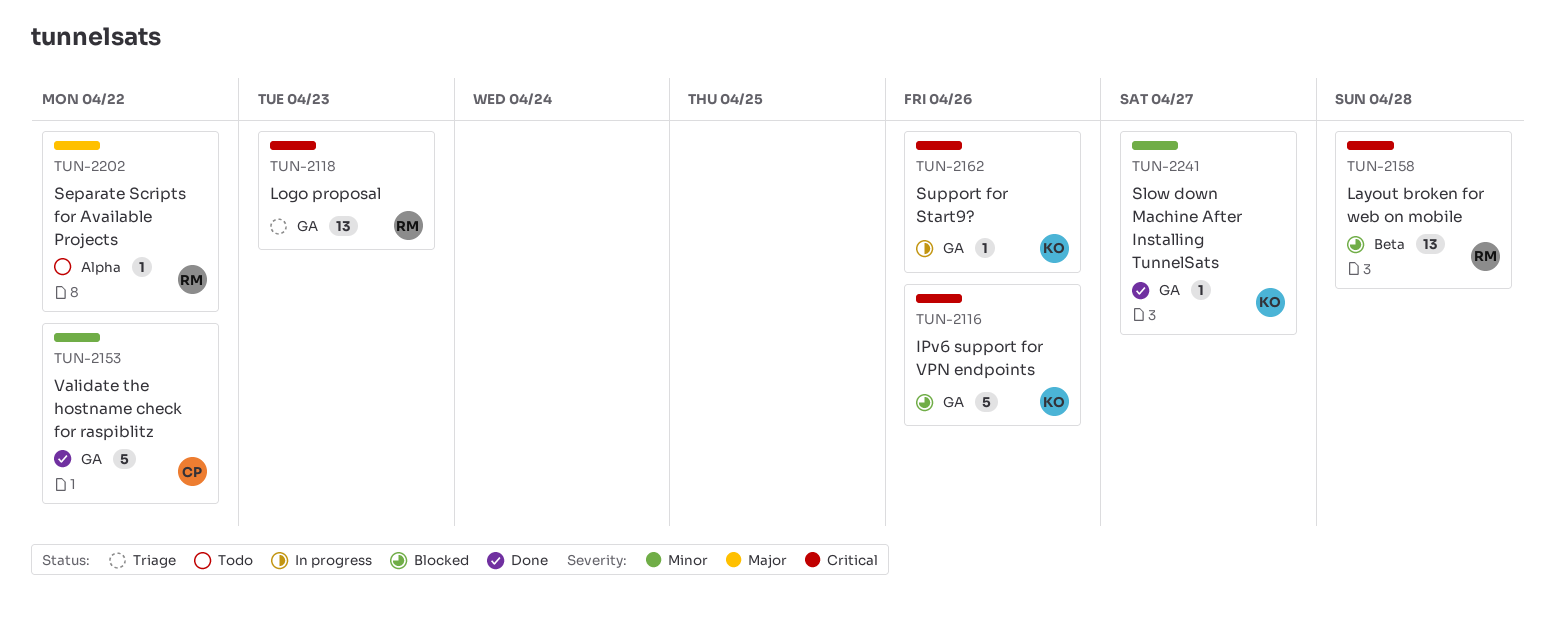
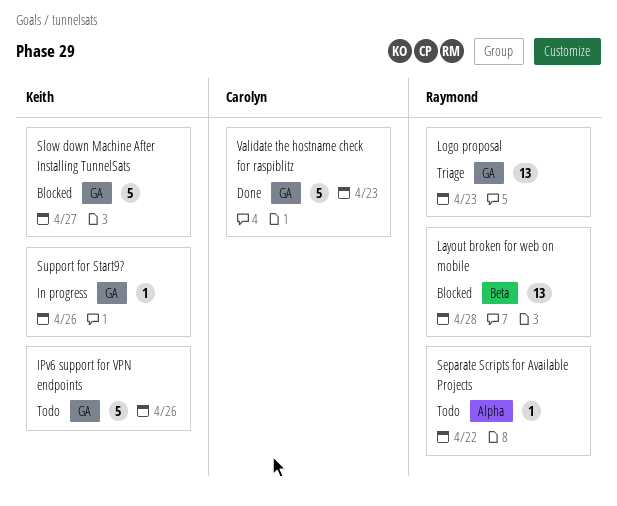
IPv6 support for VPN endpoints, status: Blocked -> Todo
Slow down Machine After Installing TunnelSats, status: Done -> Blocked
Slow down Machine After Installing TunnelSats, estimate: 1 -> 5
Validate the hostname check for raspiblitz, due: Apr 22 -> Apr 23

